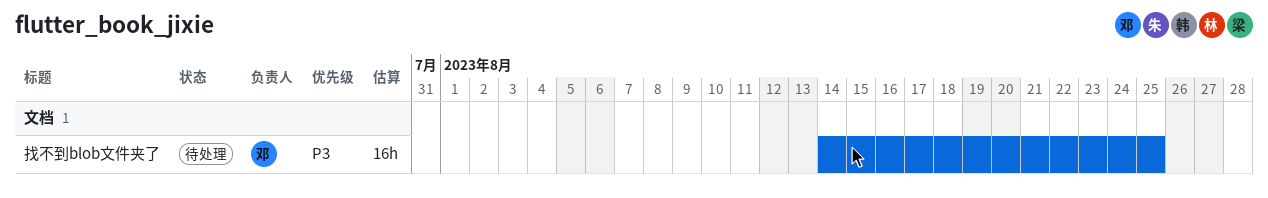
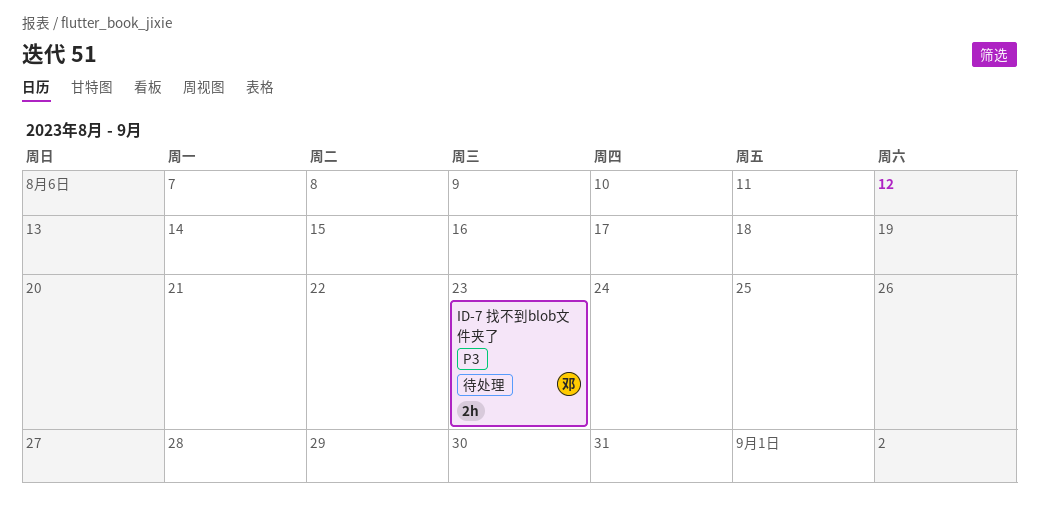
找不到blob文件夹了, estimate: 16h -> 2h
找不到blob文件夹了, due: Aug 25 -> Aug 23

